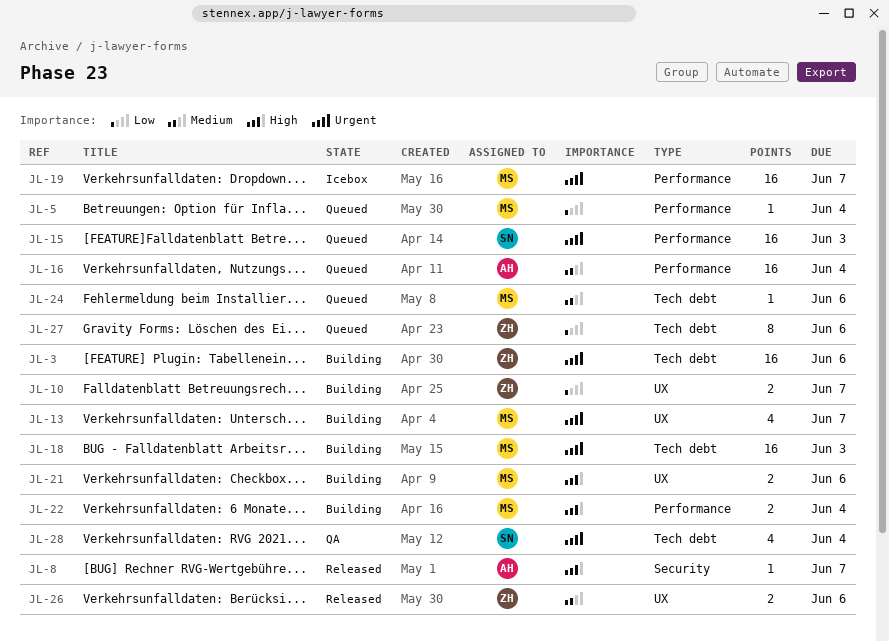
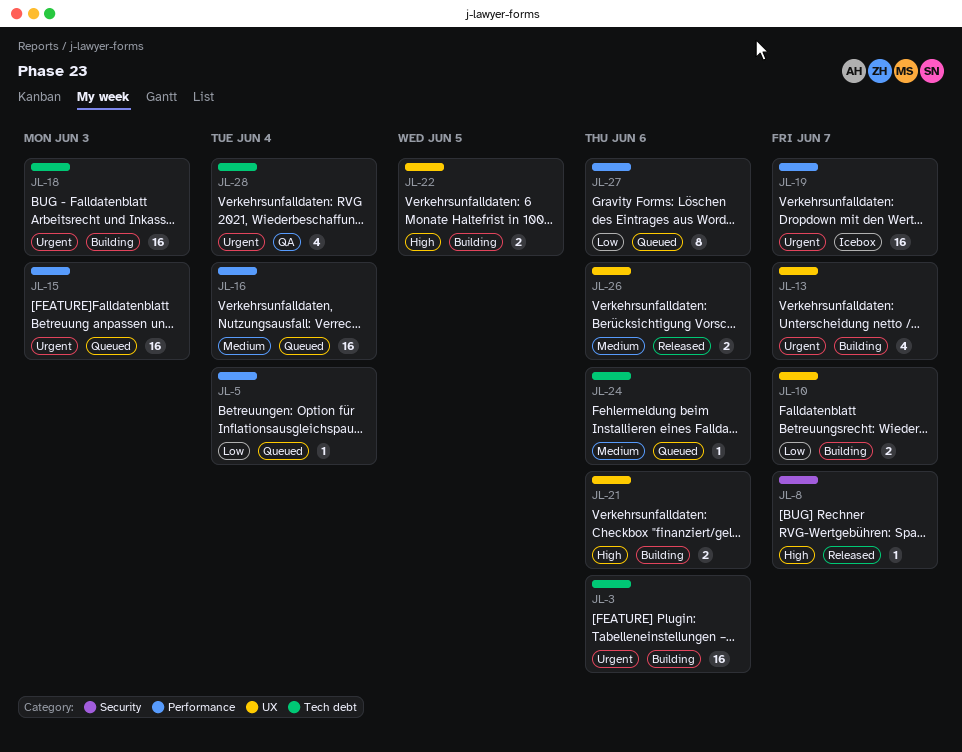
JL-22, label: Performance -> UX
JL-22, due: Jun 4 -> Jun 5
JL-27, label: Tech debt -> Performance

